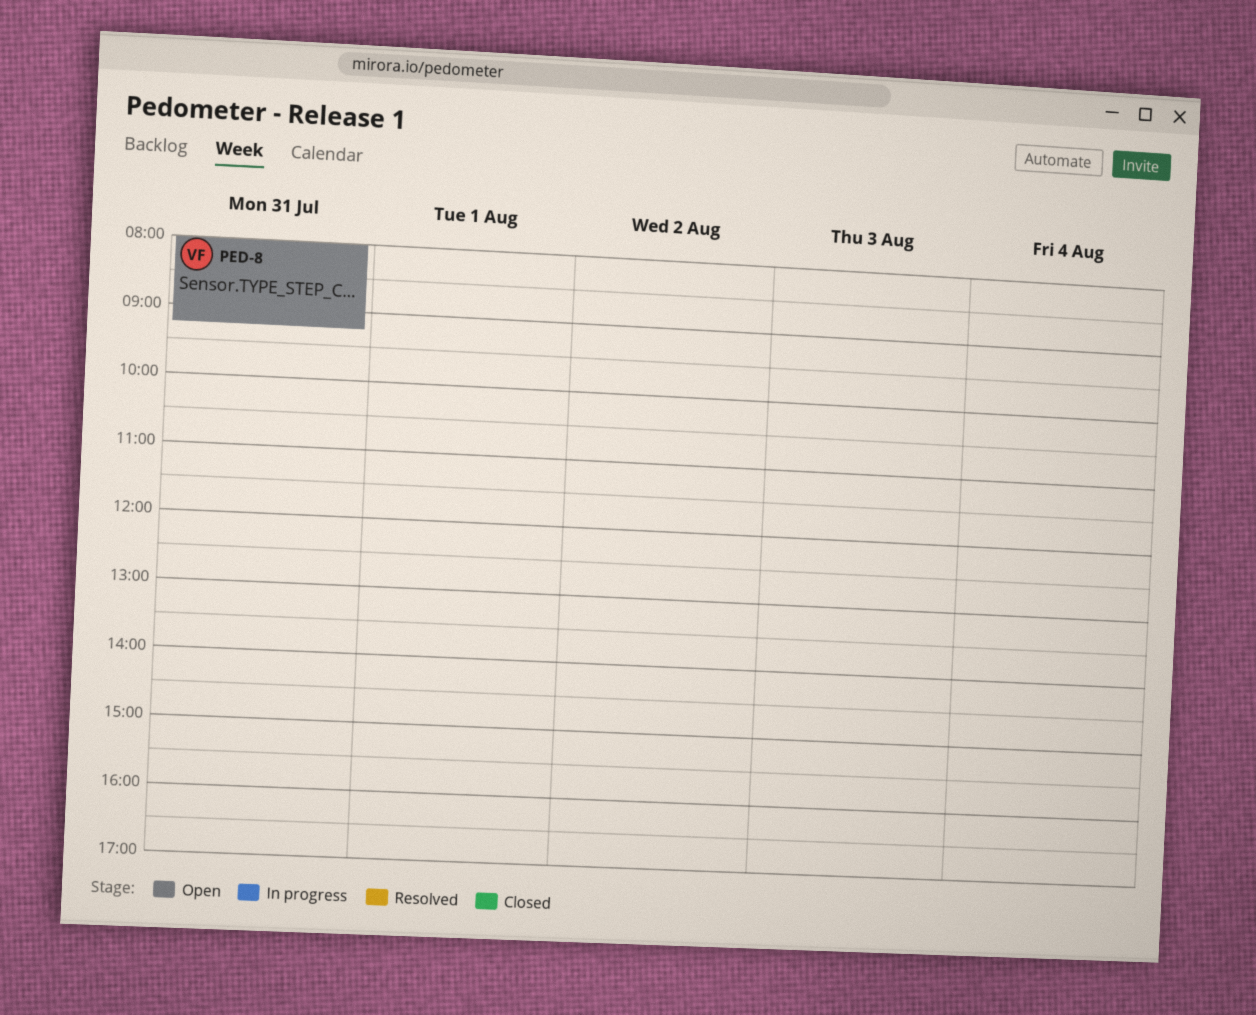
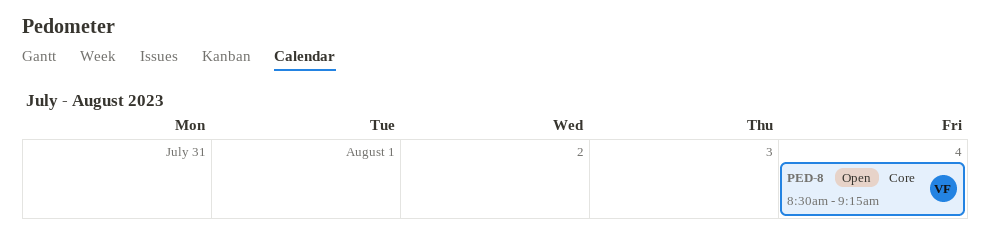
PED-8, day: Jul 31 -> Aug 4
PED-8, begins: 08:00 -> 08:30

